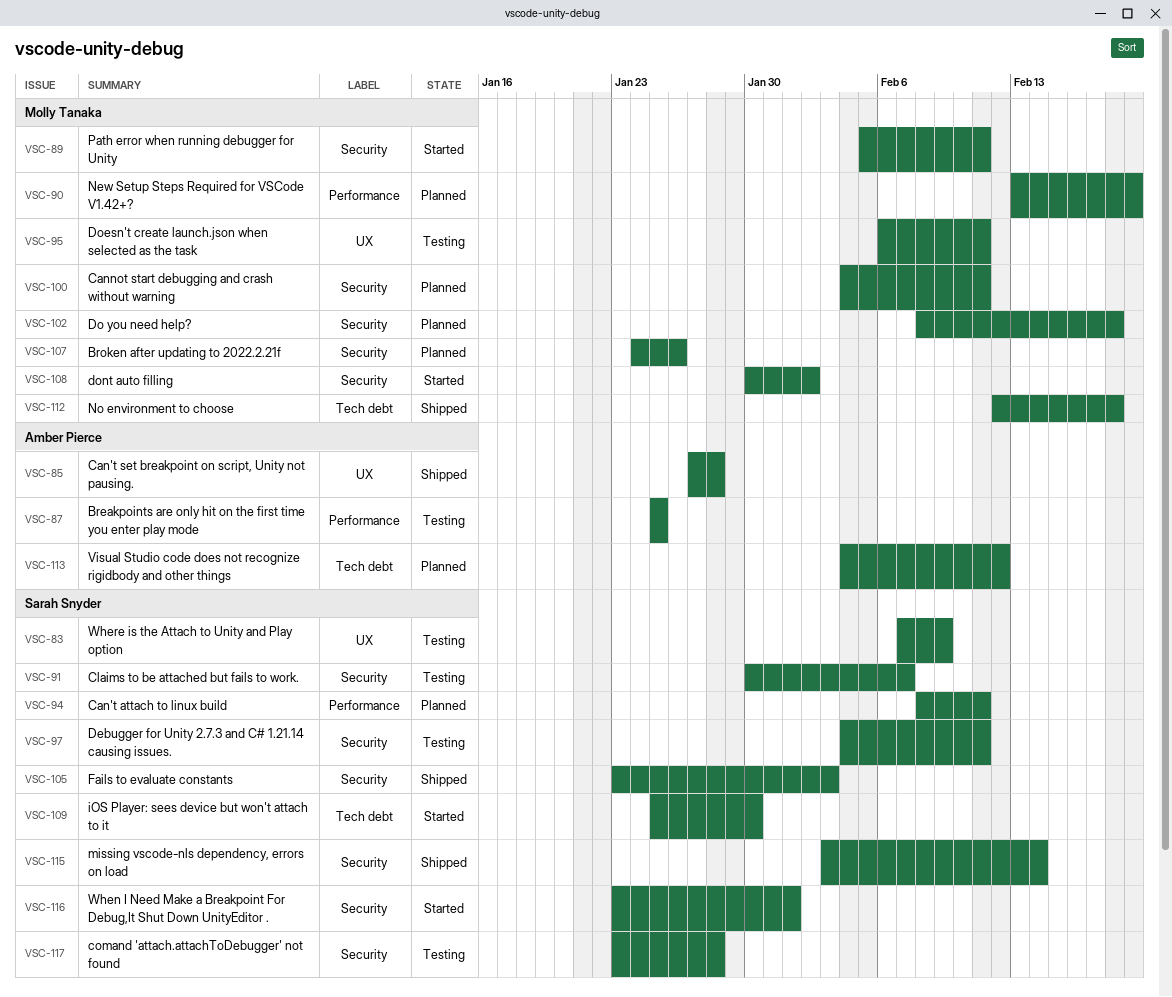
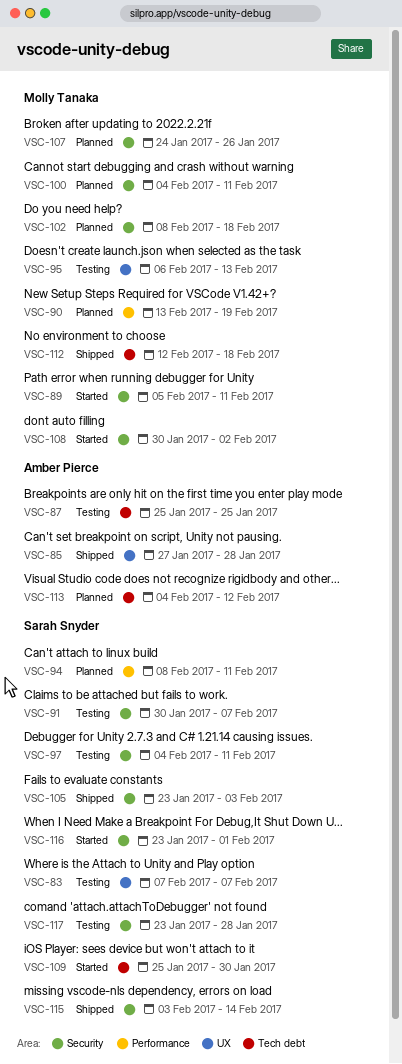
VSC-83, due: Feb 9 -> Feb 7
VSC-87, label: Performance -> Tech debt
VSC-95, due: Feb 11 -> Feb 13

